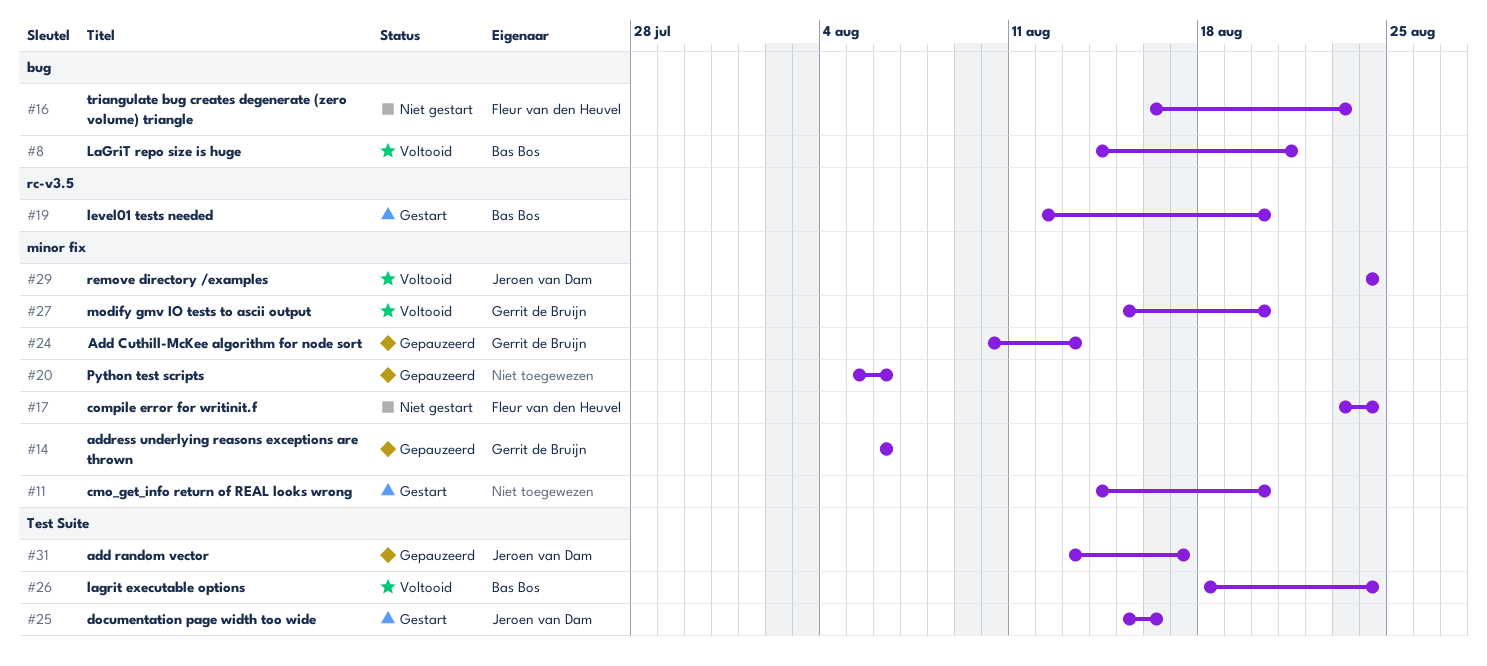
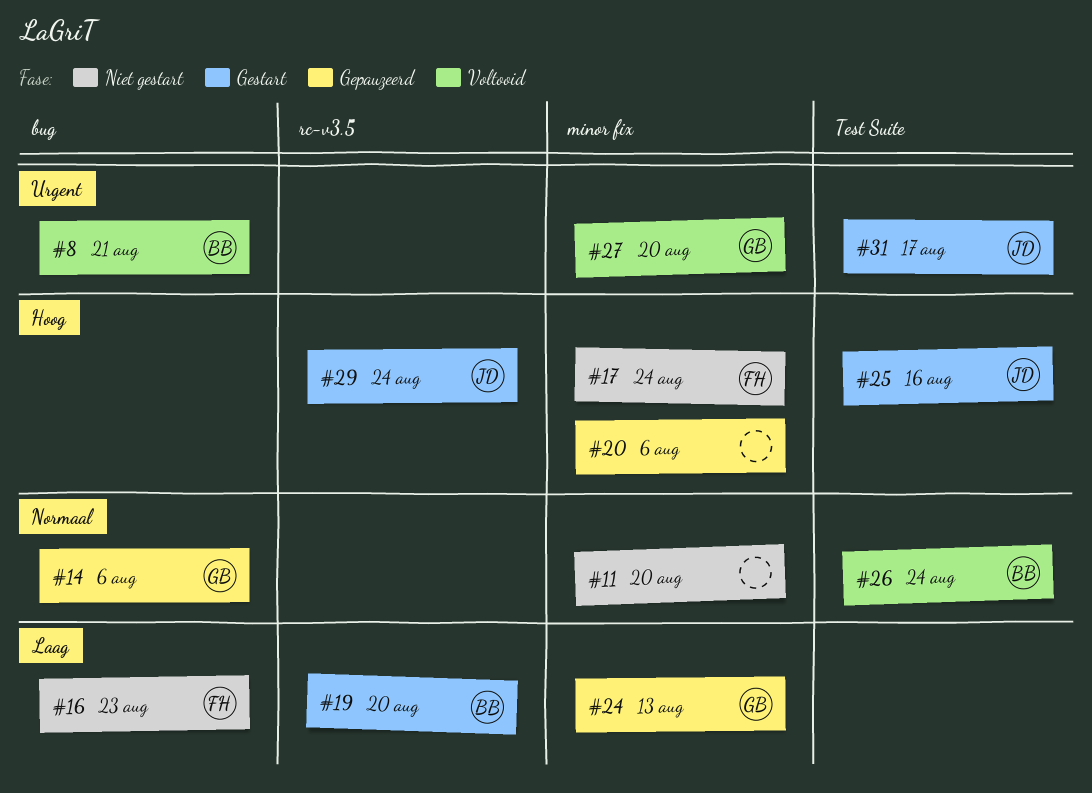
#11, status: Gestart -> Niet gestart
#14, label: minor fix -> bug
#29, status: Voltooid -> Gestart
#29, label: minor fix -> rc-v3.5
#31, status: Gepauzeerd -> Gestart

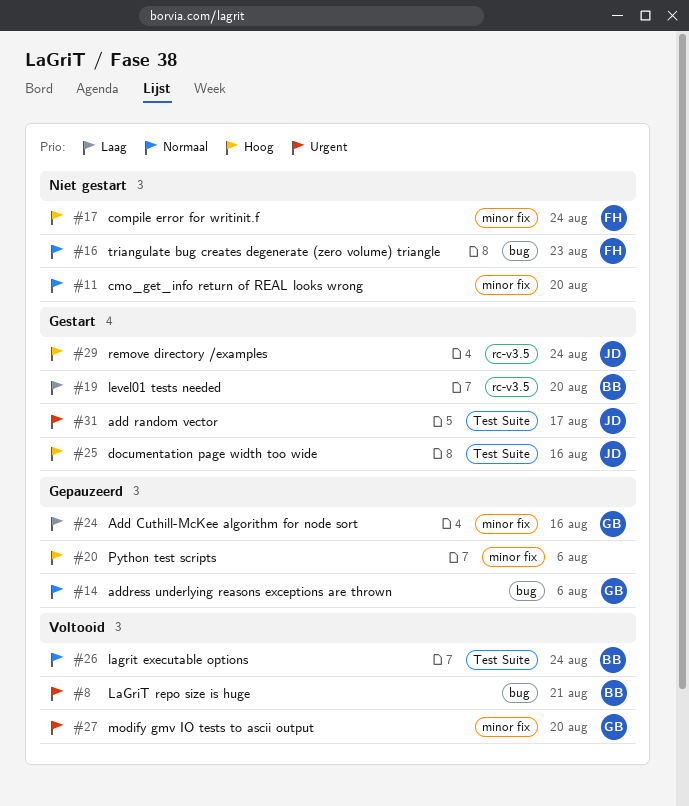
#16, priority: Laag -> Normaal
#24, due: Aug 13 -> Aug 16

